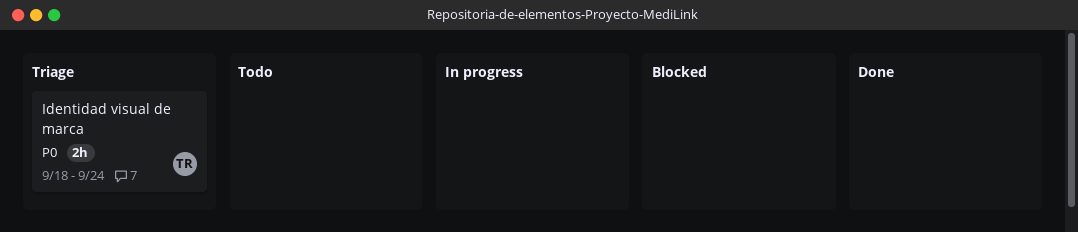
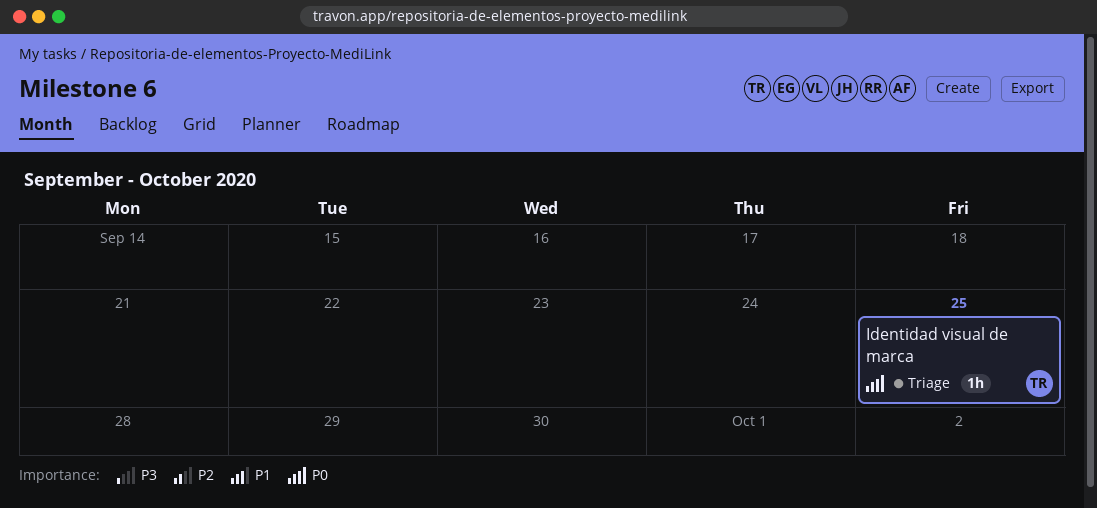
Identidad visual de marca, estimate: 2h -> 1h
Identidad visual de marca, due: Sep 24 -> Sep 25

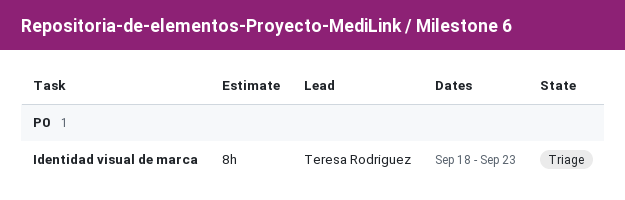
Identidad visual de marca, estimate: 1h -> 8h
Identidad visual de marca, due: Sep 25 -> Sep 23

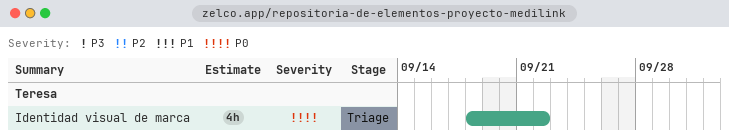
Identidad visual de marca, estimate: 8h -> 4h
Identidad visual de marca, due: Sep 23 -> Sep 22

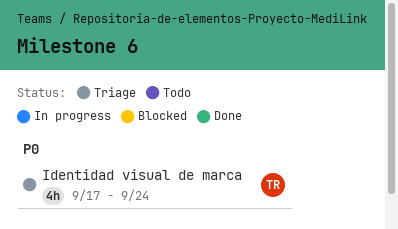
Identidad visual de marca, start: Sep 18 -> Sep 17
Identidad visual de marca, due: Sep 22 -> Sep 24

